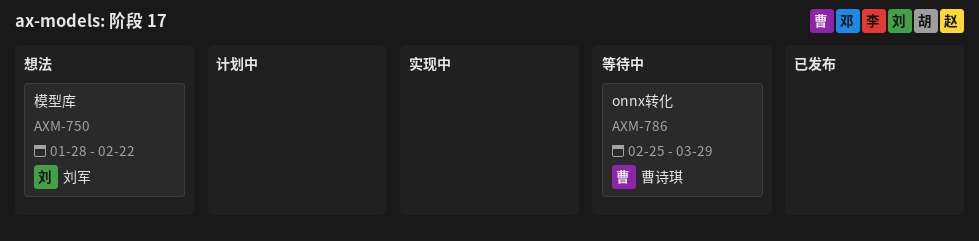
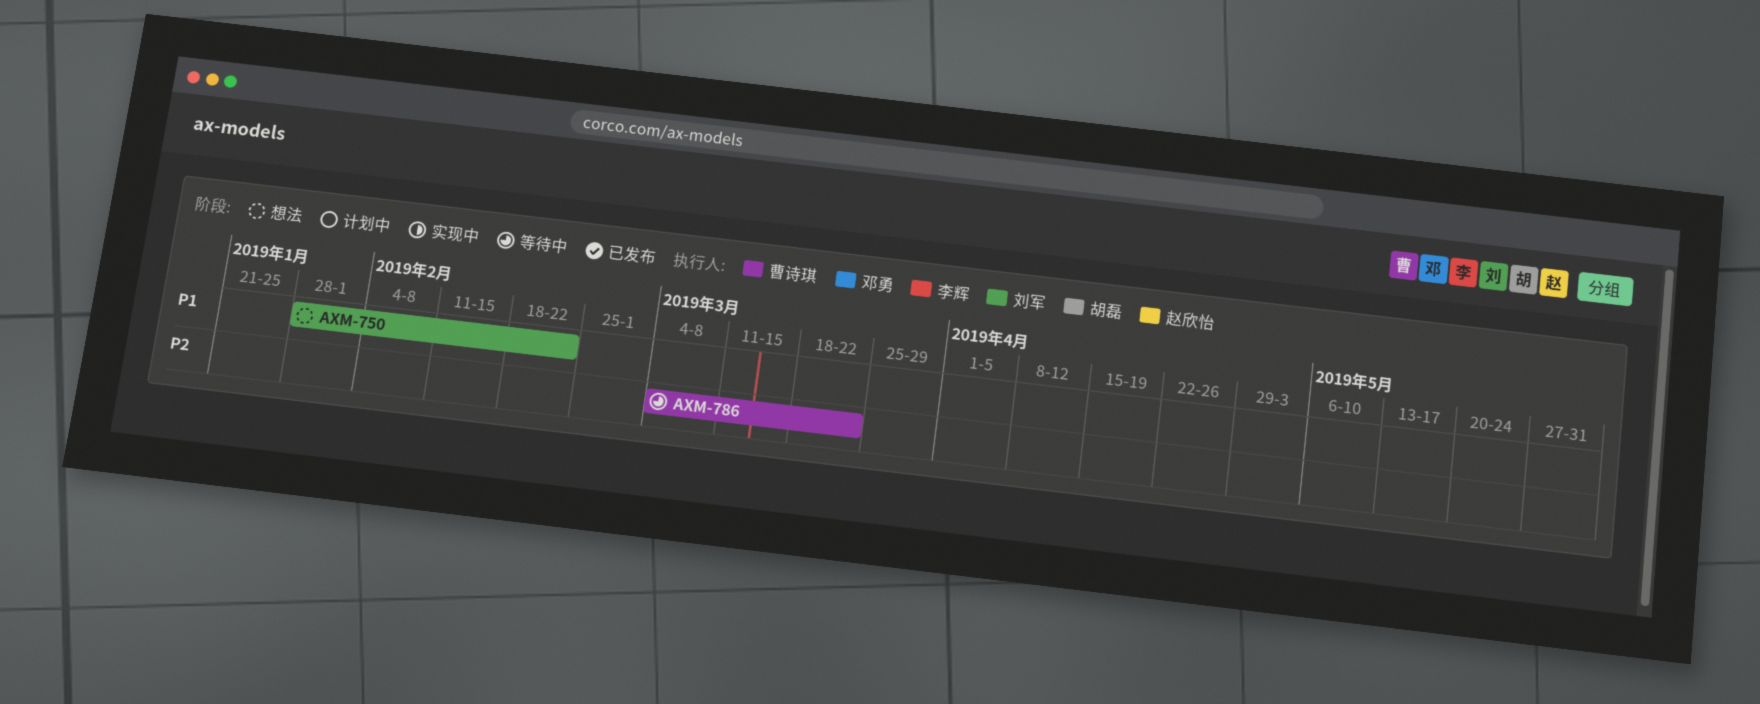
AXM-786, start: Feb 25 -> Mar 4
AXM-786, due: Mar 29 -> Mar 22

